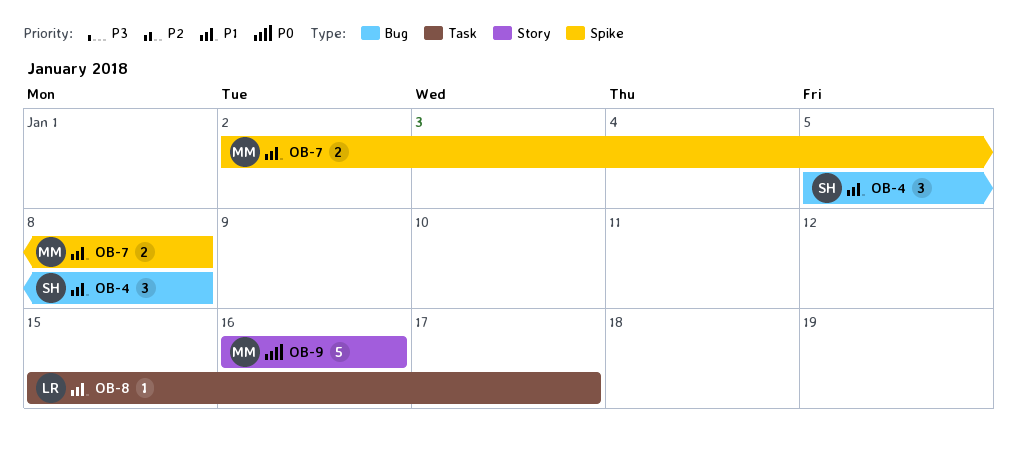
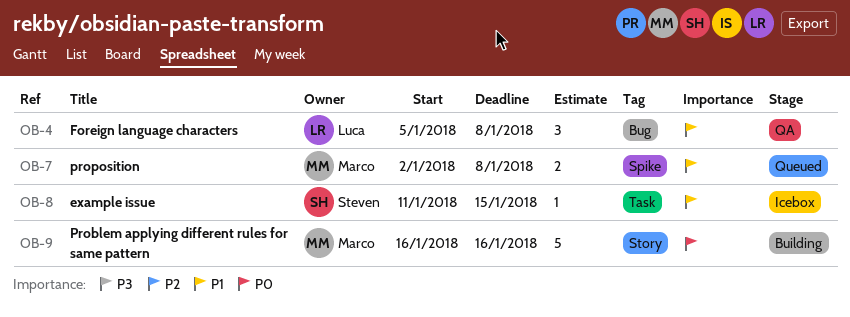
OB-4, owner: Steven -> Luca
OB-8, owner: Luca -> Steven
OB-8, start: Jan 15 -> Jan 11
OB-8, due: Jan 17 -> Jan 15

